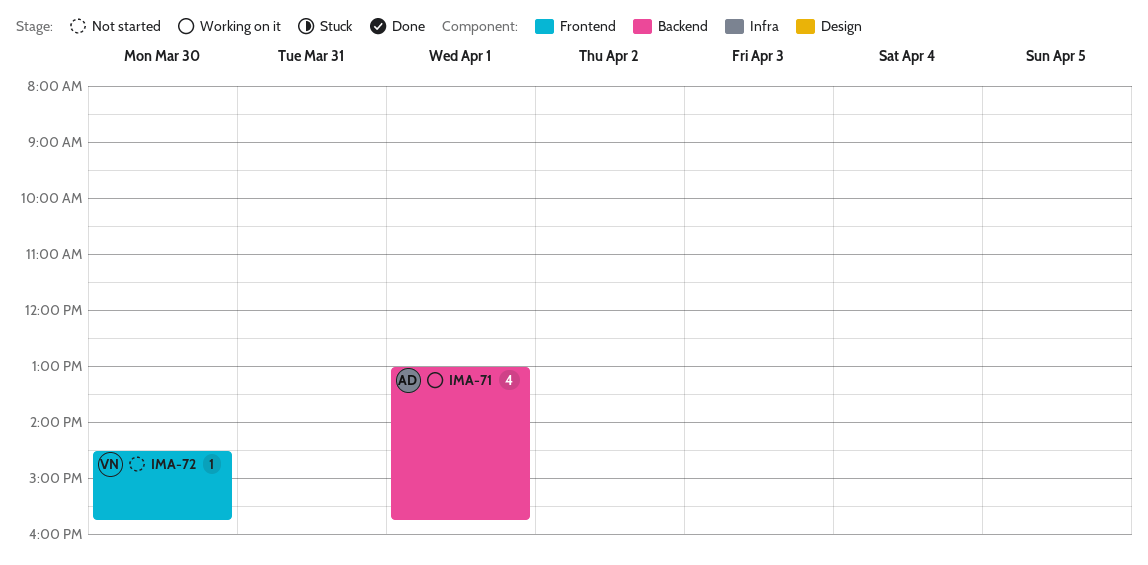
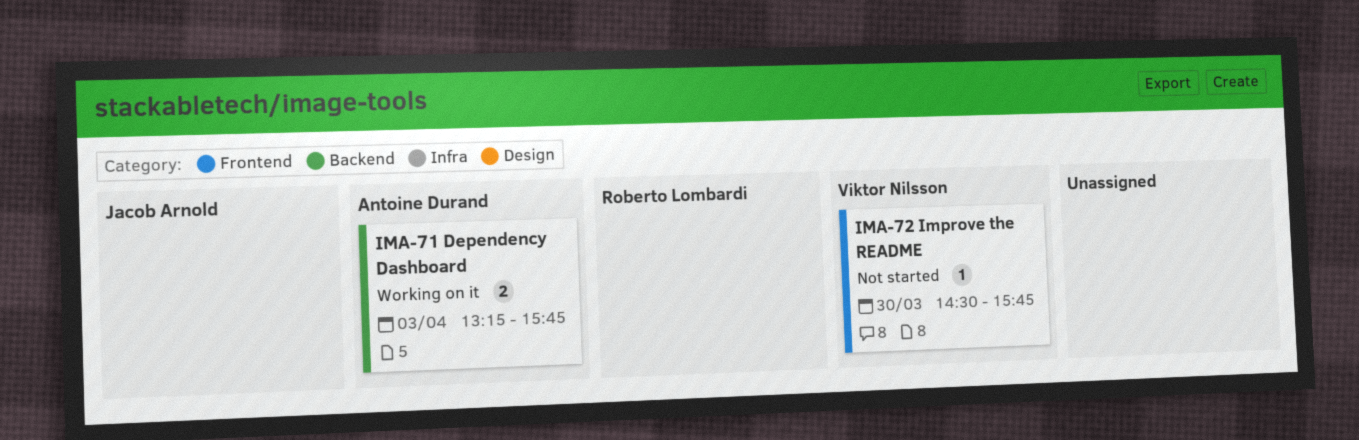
IMA-71, estimate: 4 -> 2
IMA-71, day: Apr 1 -> Apr 3
IMA-71, begins: 13:00 -> 13:15

